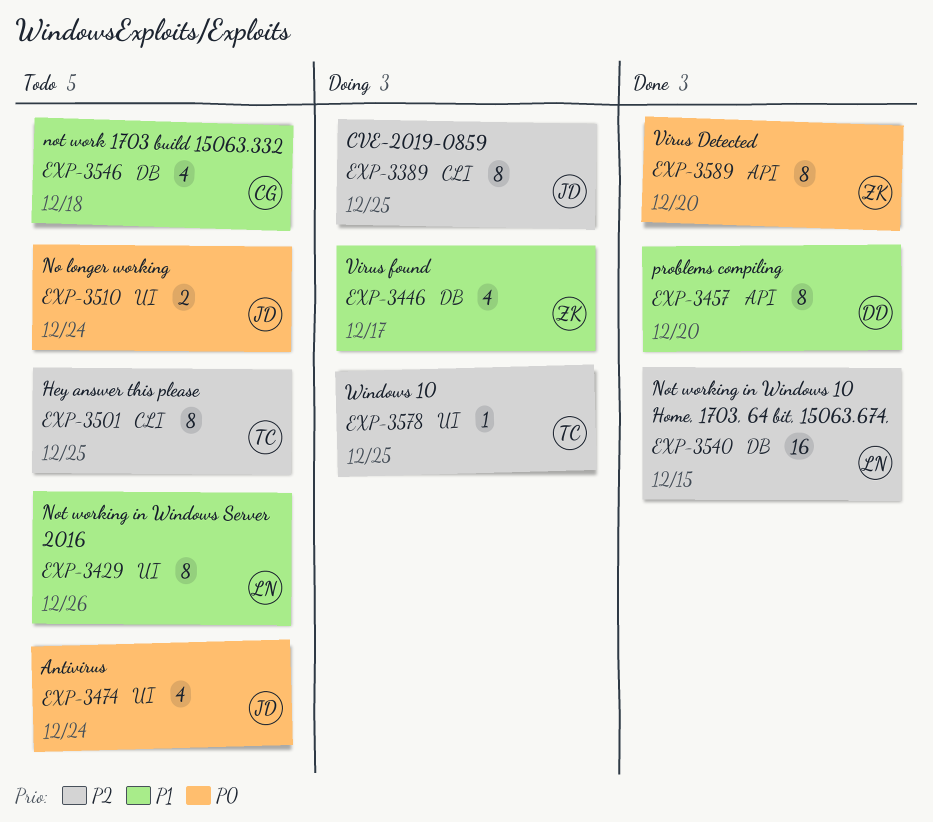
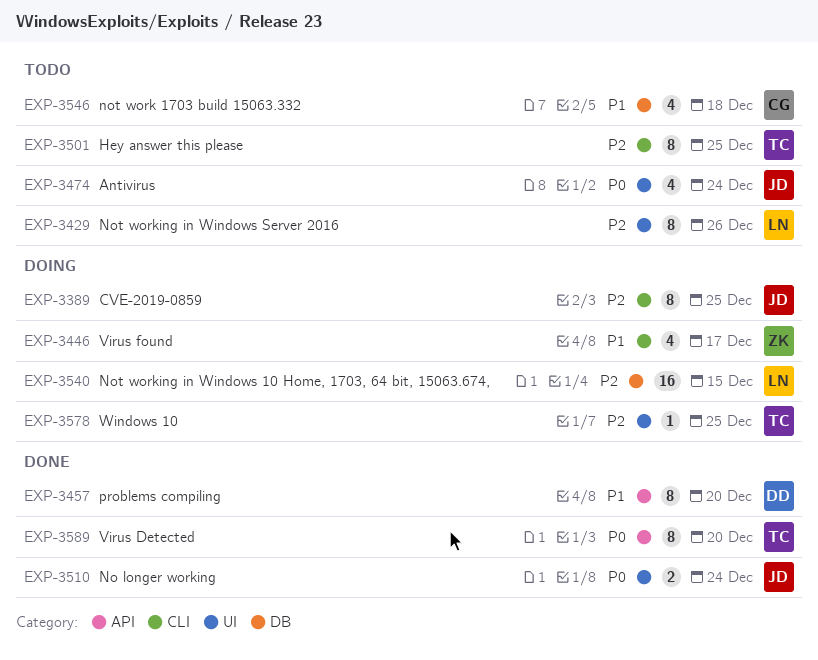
EXP-3429, priority: P1 -> P2
EXP-3446, label: DB -> CLI
EXP-3510, status: Todo -> Done
EXP-3540, status: Done -> Doing
EXP-3589, owner: ZK -> TC

